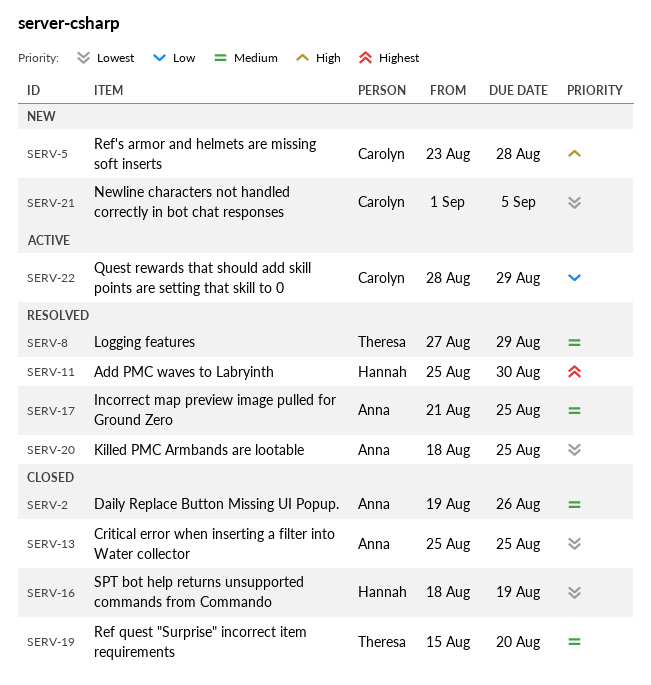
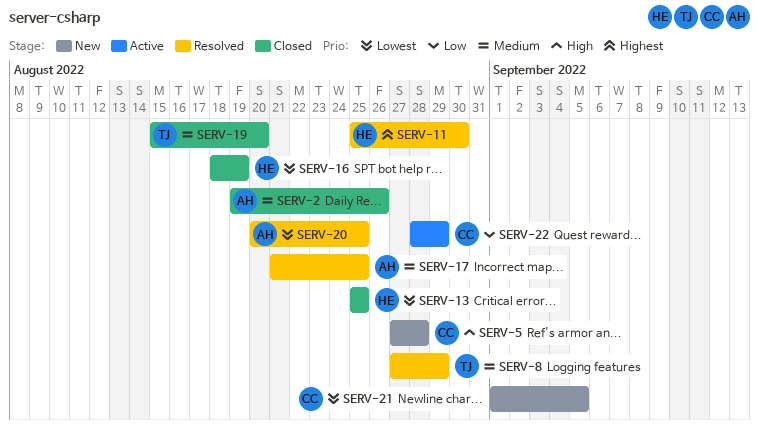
SERV-5, start: Aug 23 -> Aug 27
SERV-13, owner: Anna -> Hannah
SERV-20, start: Aug 18 -> Aug 20

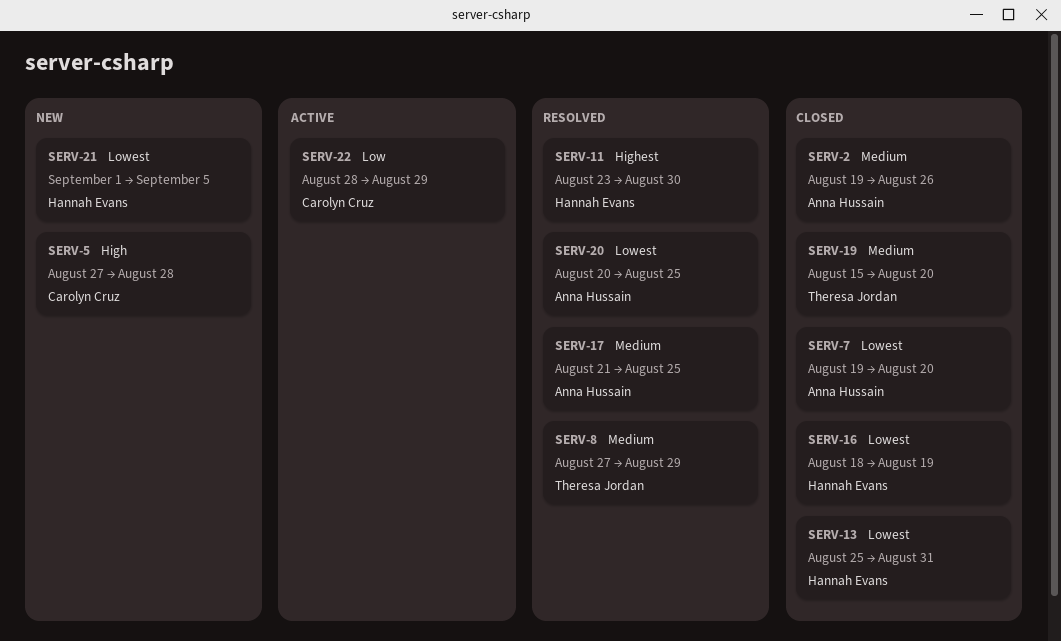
SERV-7: none -> present
SERV-11, start: Aug 25 -> Aug 23
SERV-13, due: Aug 25 -> Aug 31
SERV-21, owner: Carolyn Cruz -> Hannah Evans

